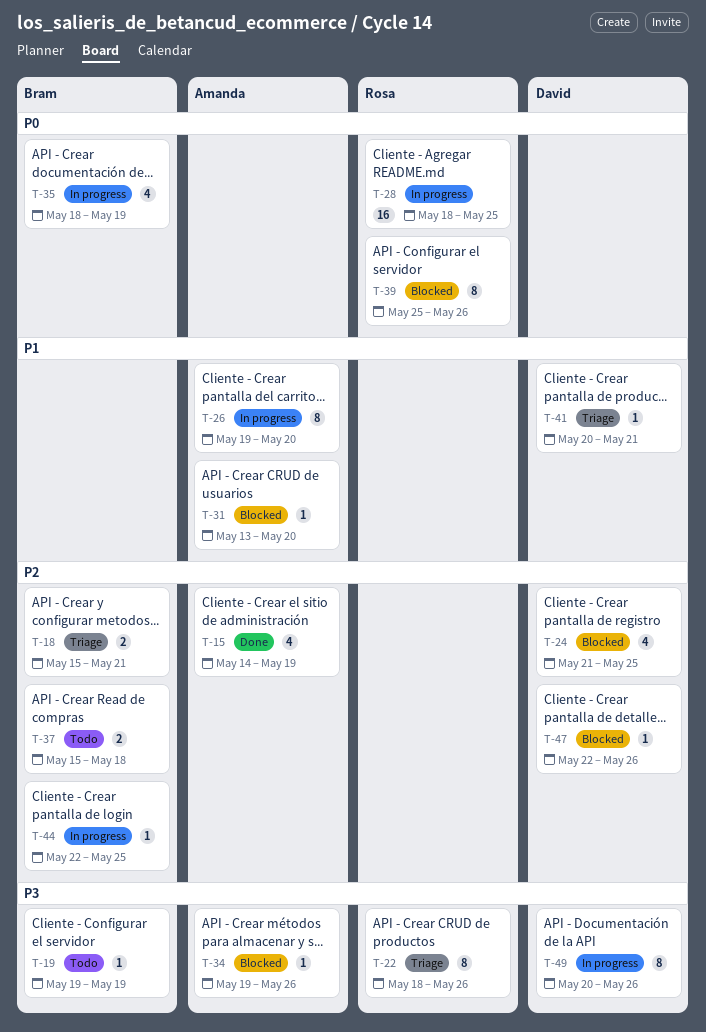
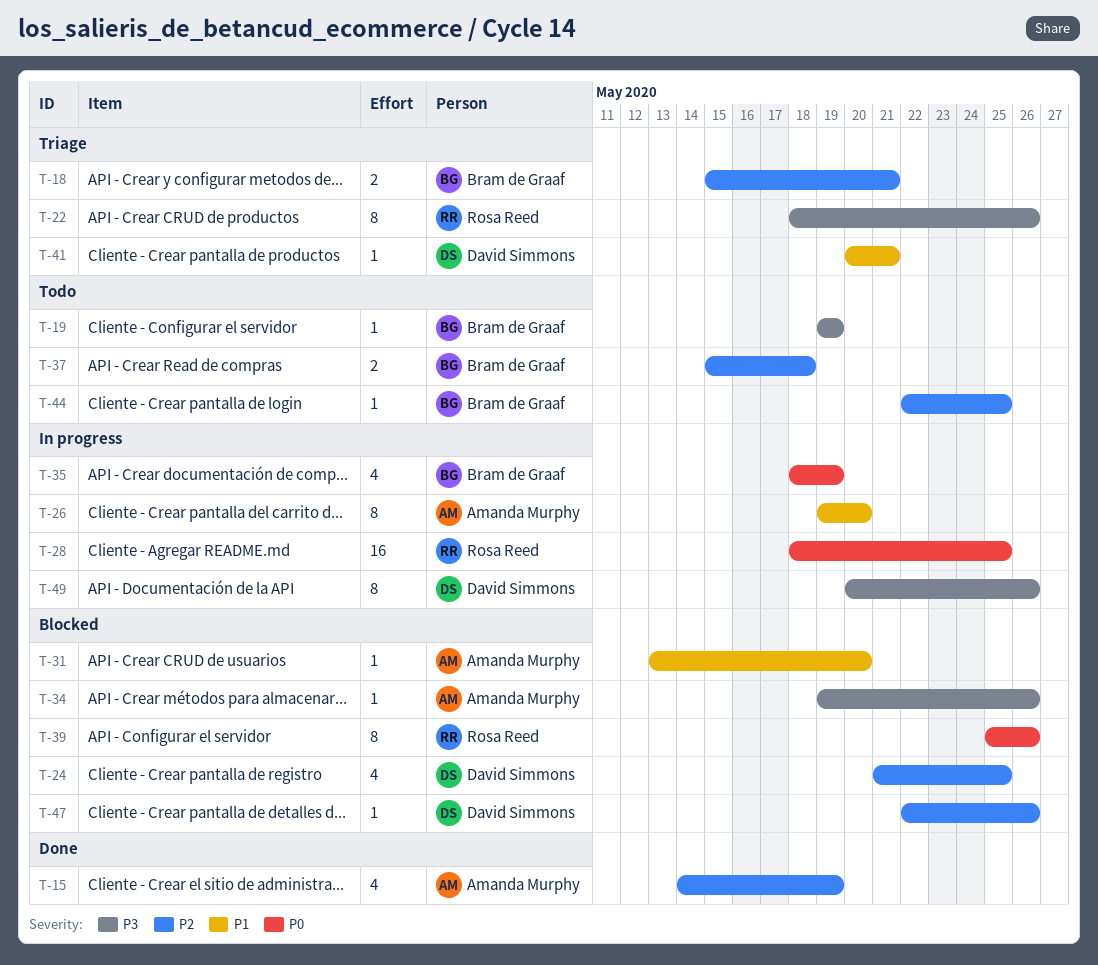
T-44, status: In progress -> Todo

